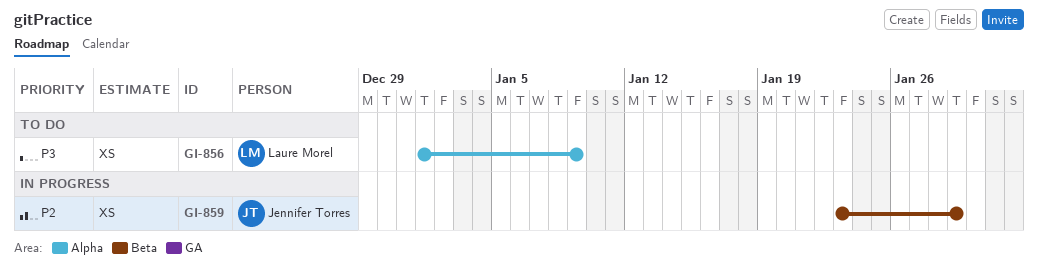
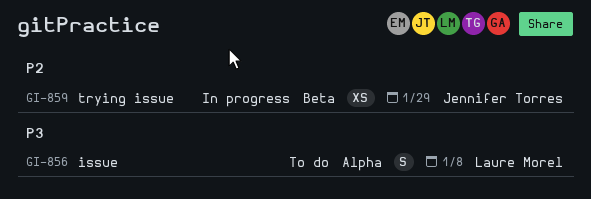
GI-856, estimate: XS -> S
GI-856, due: Jan 9 -> Jan 8

